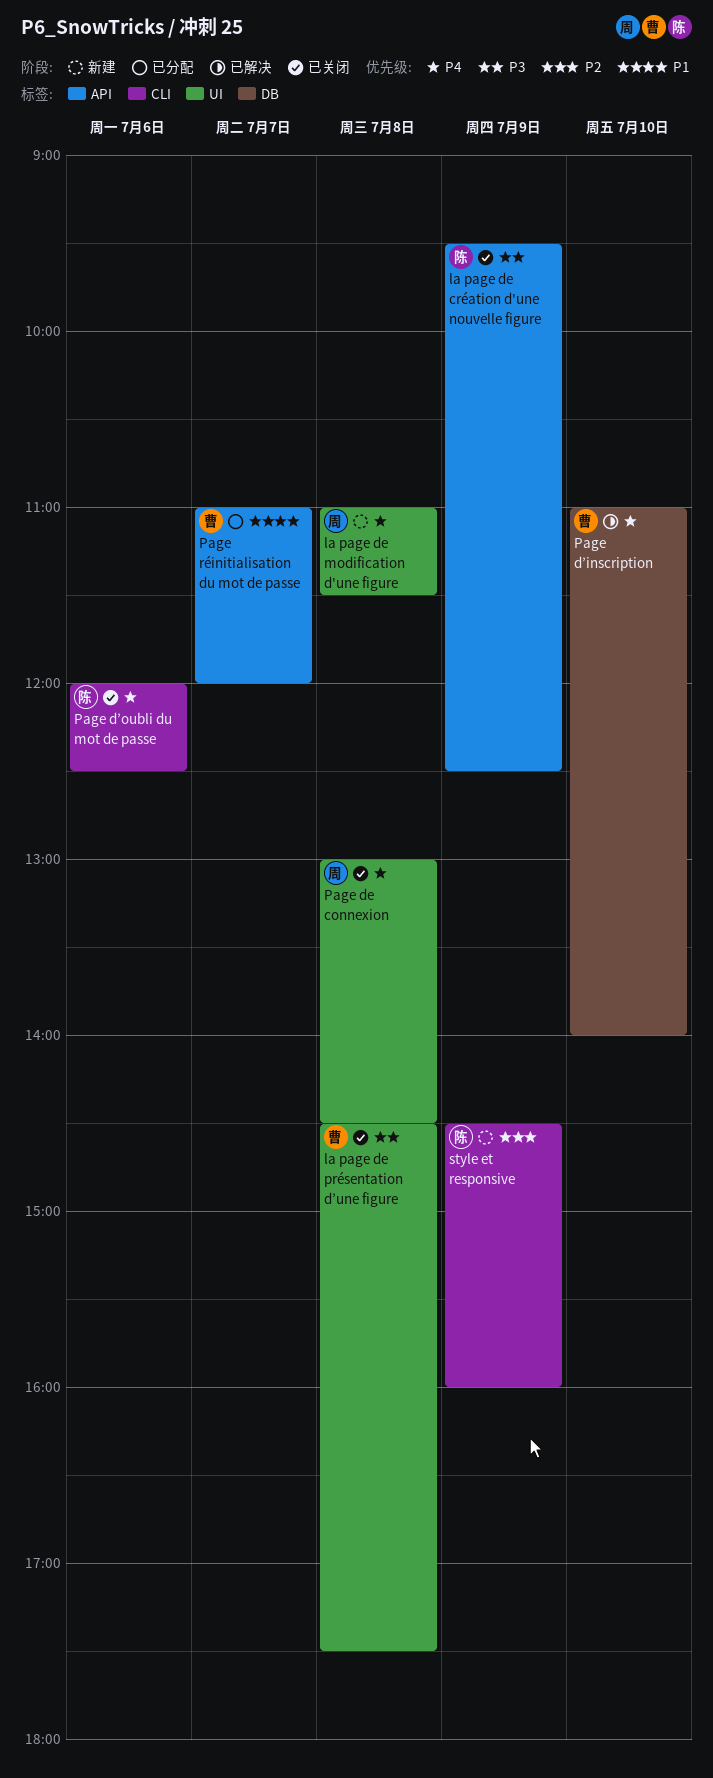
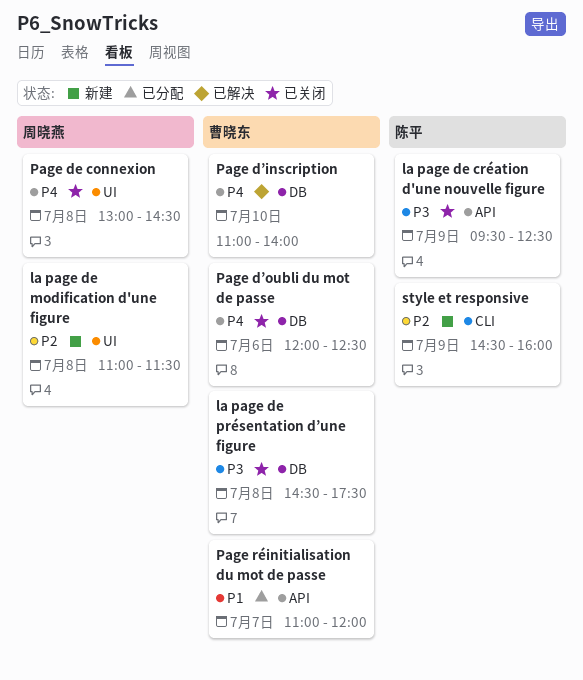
la page de modification d'une figure, priority: P4 -> P2
la page de présentation d’une figure, label: UI -> DB
Page d’oubli du mot de passe, owner: 陈平 -> 曹晓东
Page d’oubli du mot de passe, label: CLI -> DB

